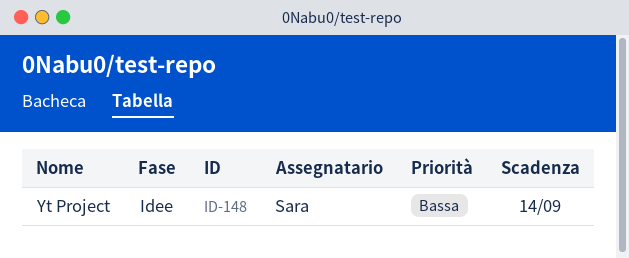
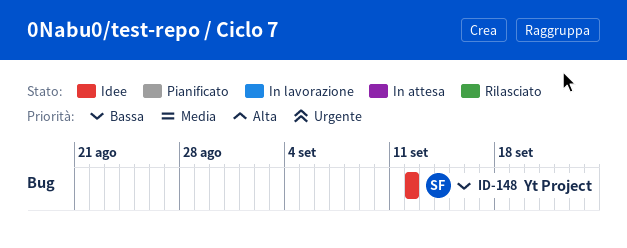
ID-148, due: Sep 14 -> Sep 12

